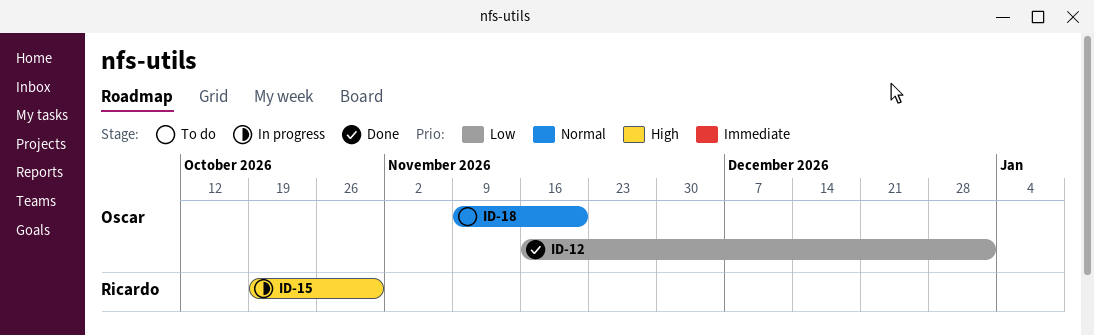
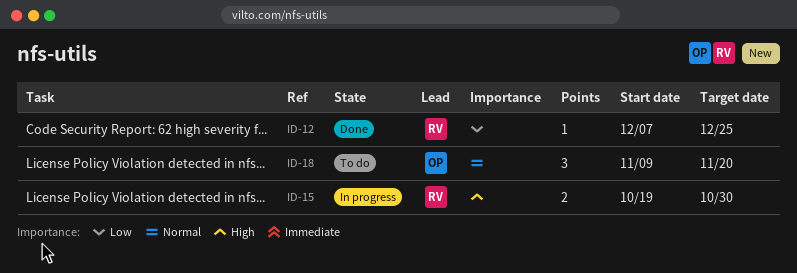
ID-12, owner: Oscar -> Ricardo
ID-12, start: Nov 16 -> Dec 7
ID-12, due: Jan 1 -> Dec 25

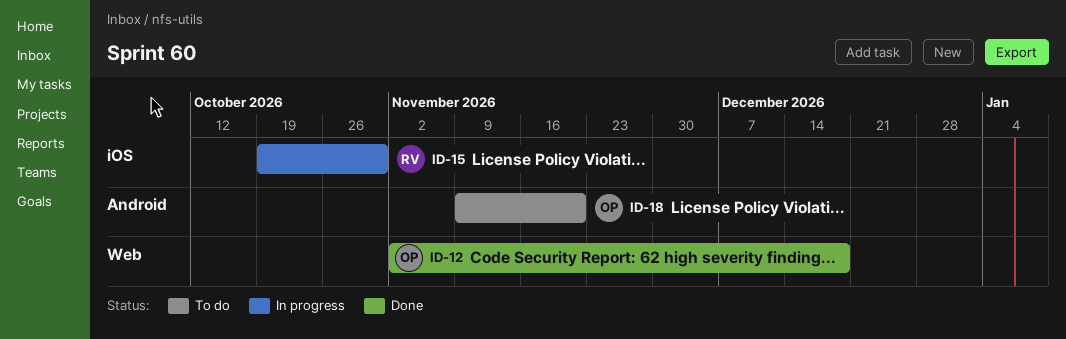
ID-12, owner: RV -> OP
ID-12, start: Dec 7 -> Nov 2
ID-12, due: Dec 25 -> Dec 18

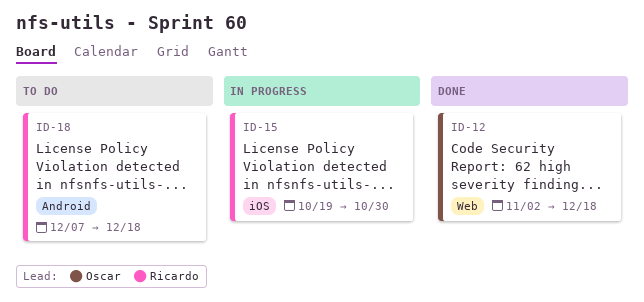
ID-18, owner: Oscar -> Ricardo
ID-18, start: Nov 9 -> Dec 7
ID-18, due: Nov 20 -> Dec 18

